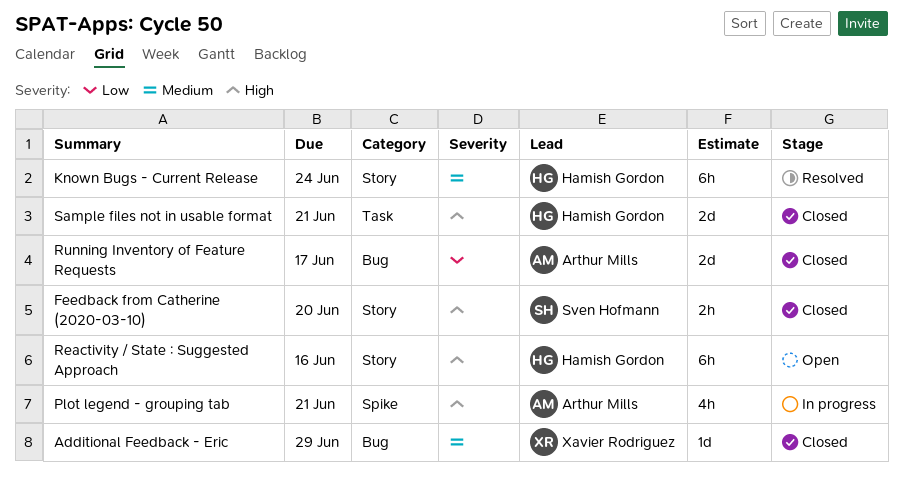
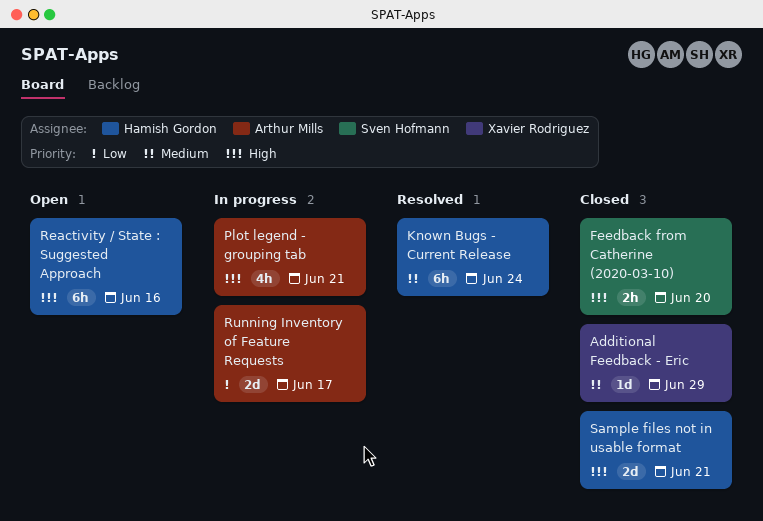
Running Inventory of Feature Requests, status: Closed -> In progress

